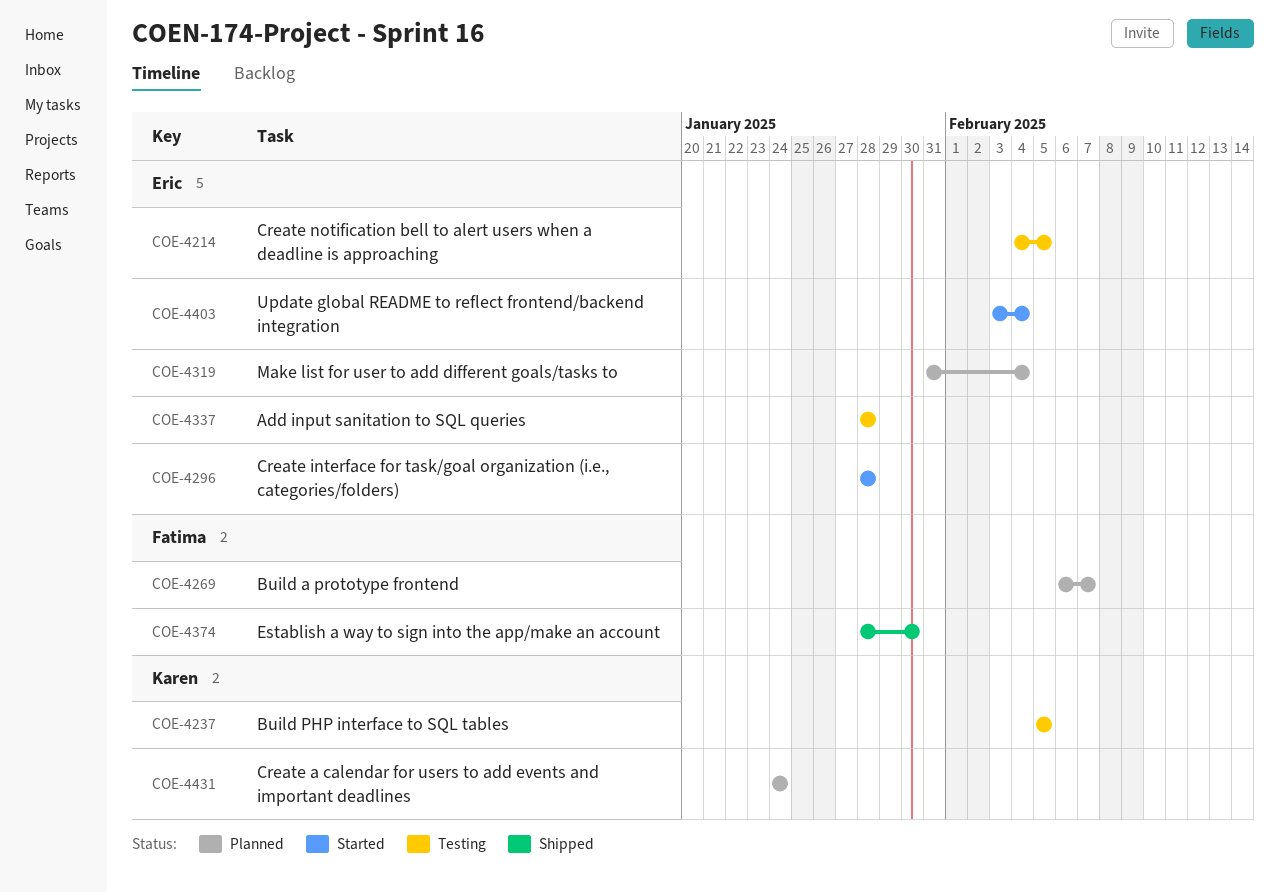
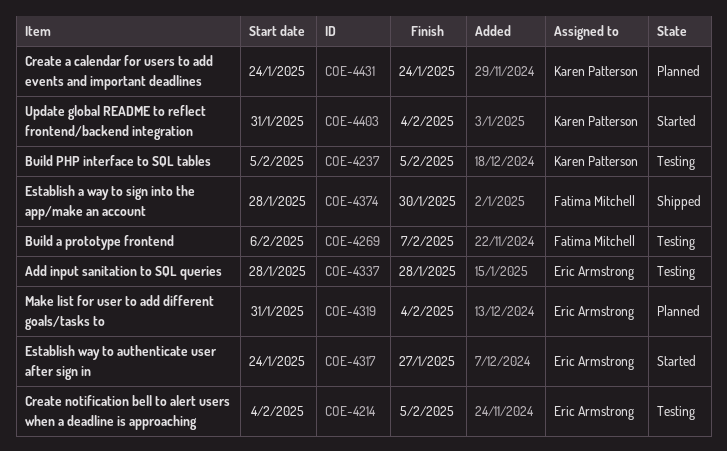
COE-4269, status: Planned -> Testing
COE-4296: present -> none
COE-4317: none -> present
COE-4403, owner: Eric Armstrong -> Karen Patterson
COE-4403, start: Feb 3 -> Jan 31

